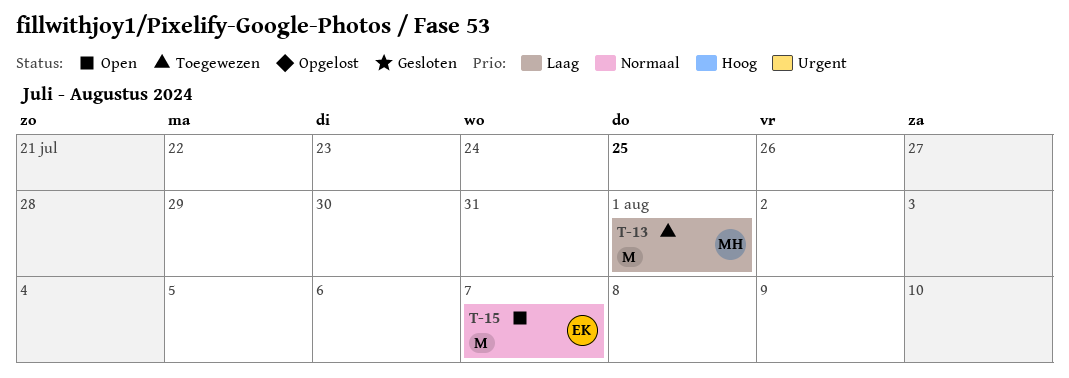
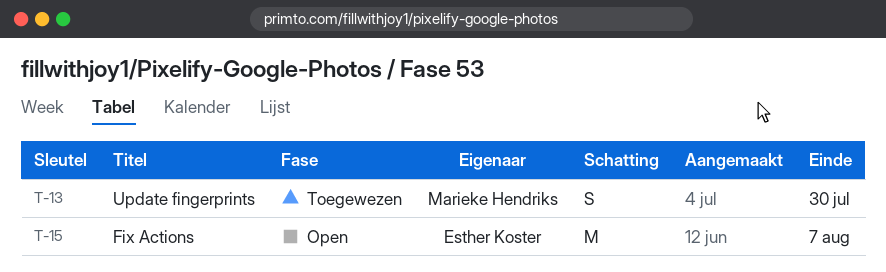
T-13, estimate: M -> S
T-13, due: Aug 1 -> Jul 30

